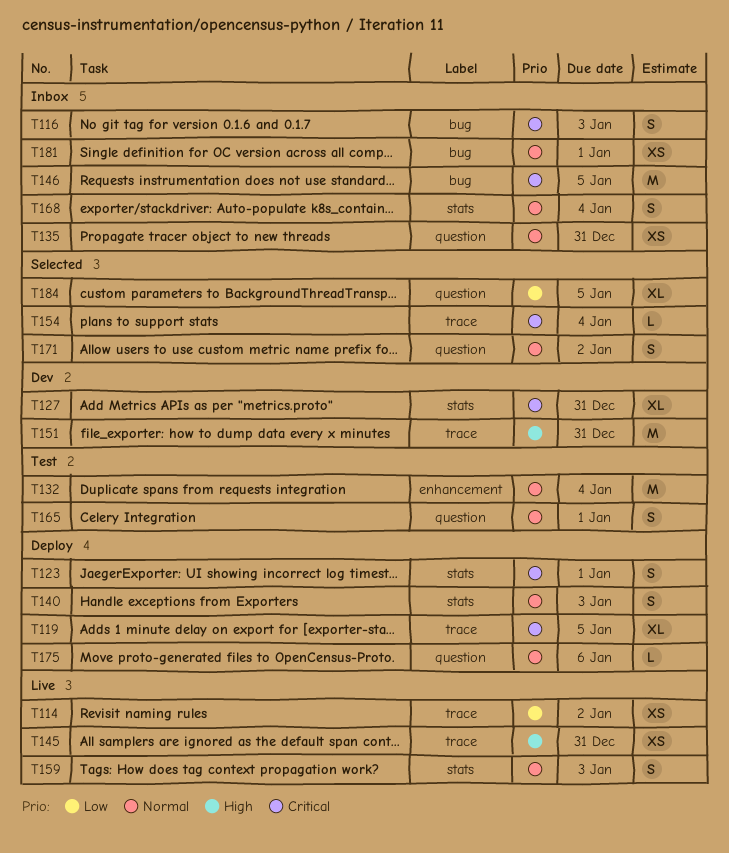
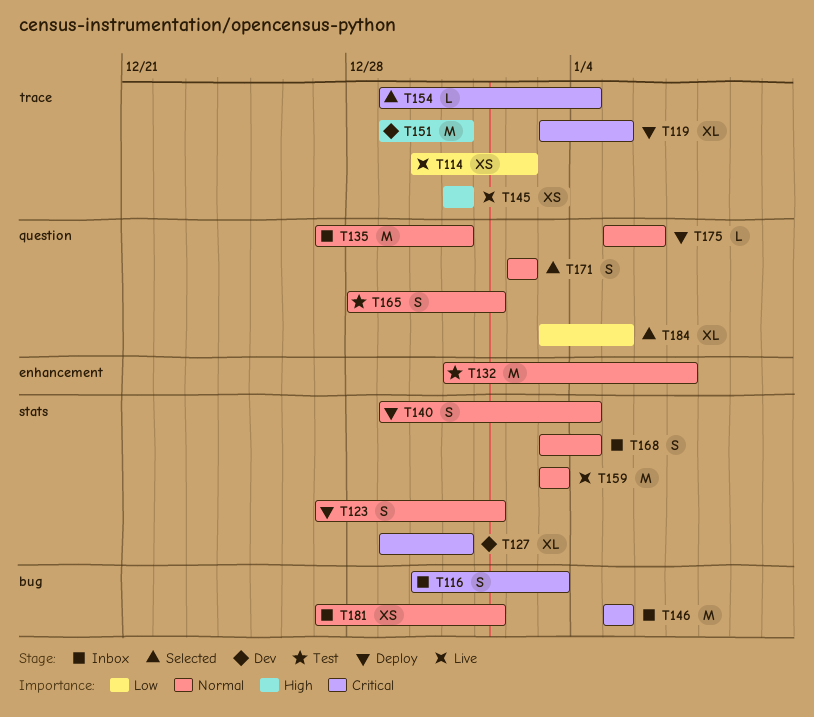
T123, priority: Critical -> Normal
T132, due: Jan 4 -> Jan 7
T135, estimate: XS -> M
T140, due: Jan 3 -> Jan 4
T159, estimate: S -> M

